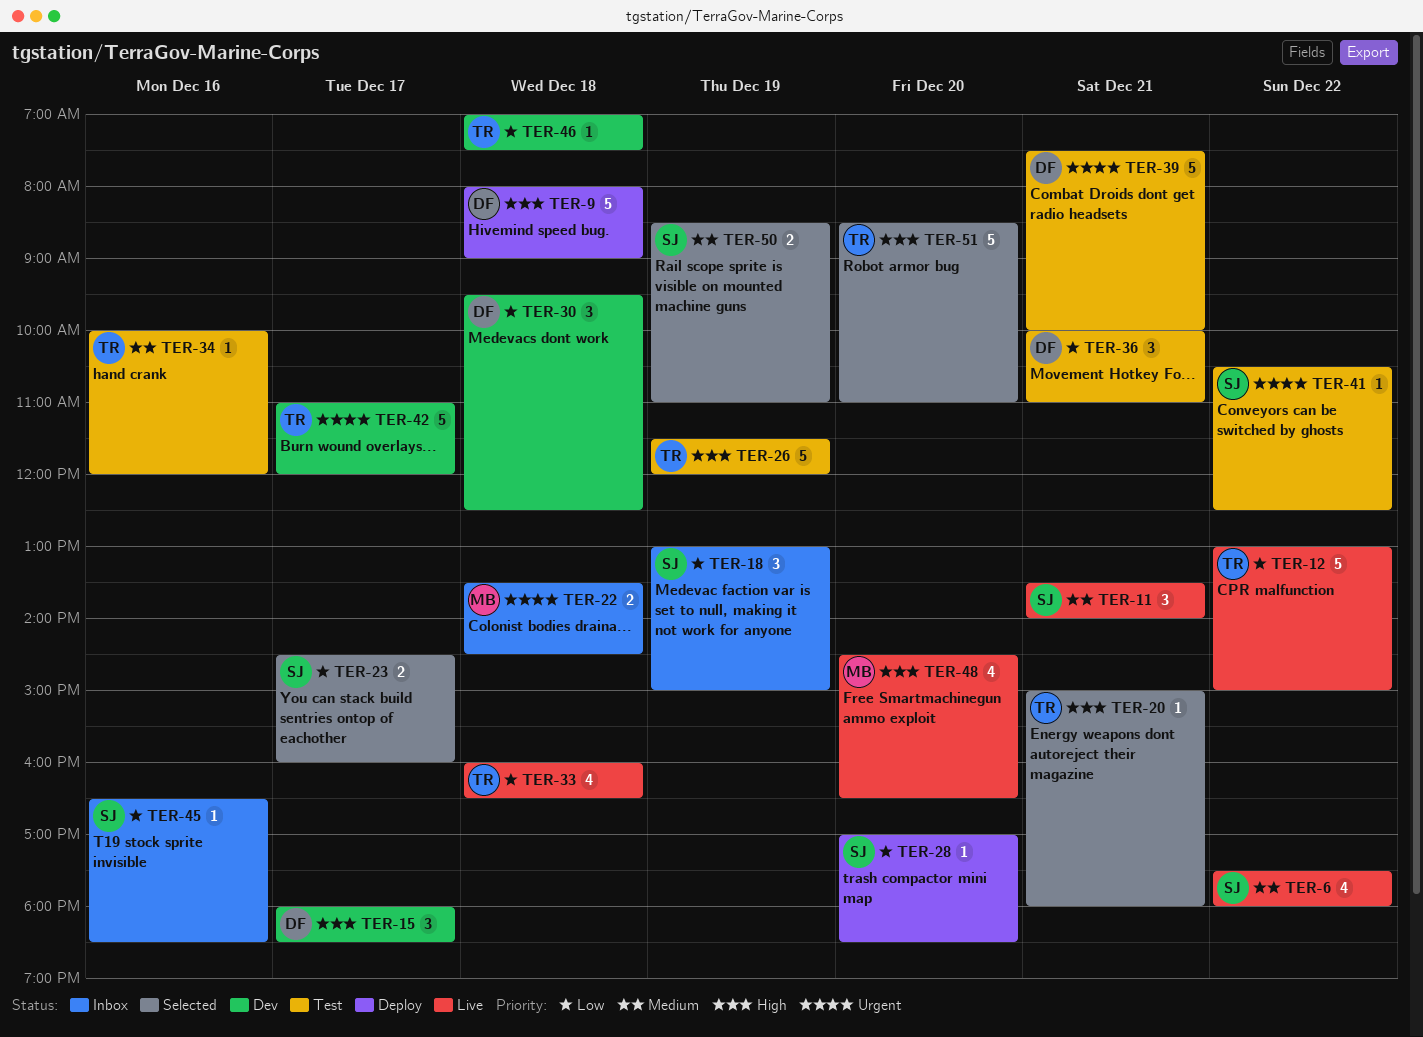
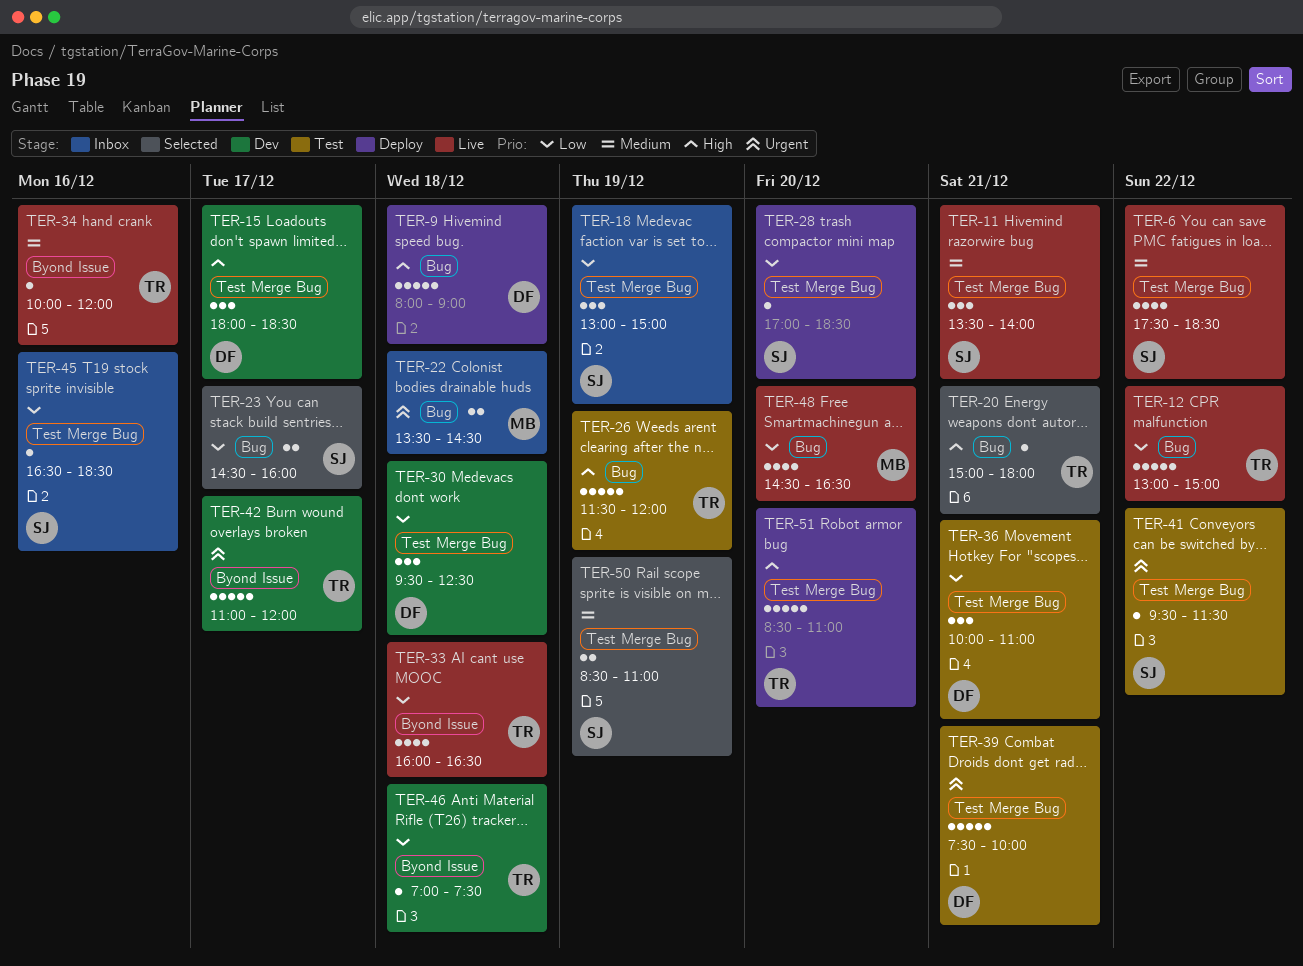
TER-6, ends: 18:00 -> 18:30
TER-34, status: Test -> Live
TER-41, begins: 10:30 -> 09:30
TER-41, ends: 12:30 -> 11:30
TER-48, priority: High -> Low
TER-51, status: Selected -> Deploy

